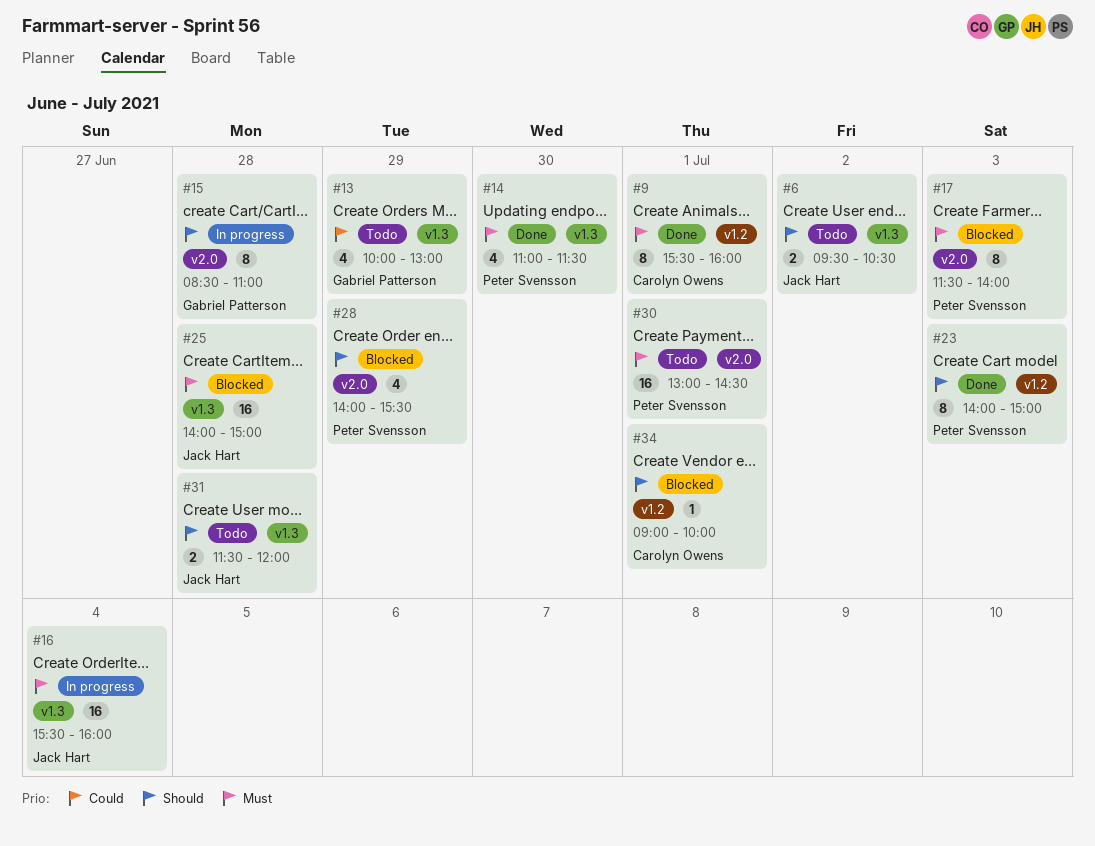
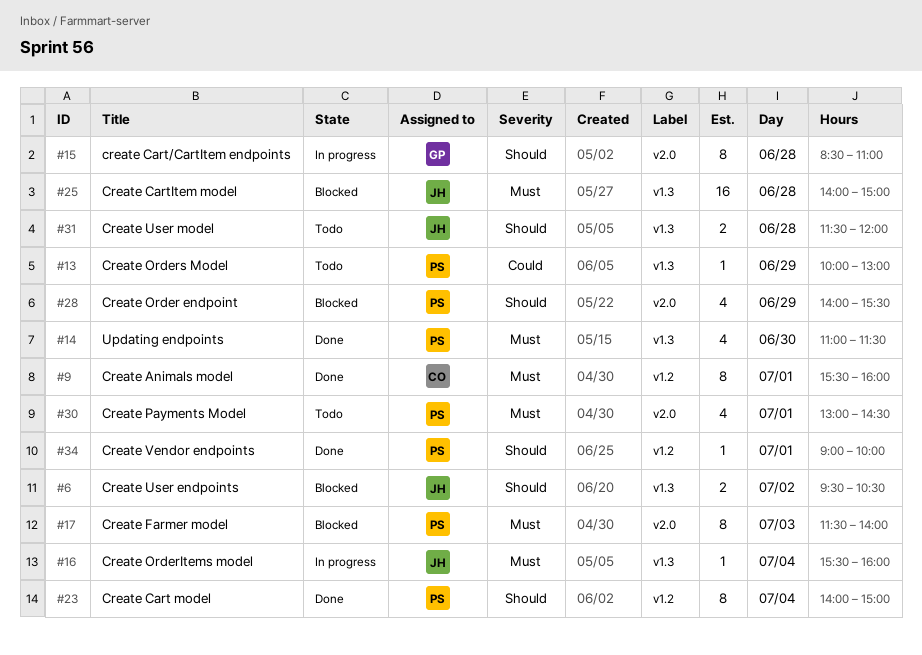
#6, status: Todo -> Blocked
#13, owner: Gabriel Patterson -> Peter Svensson
#13, estimate: 4 -> 1
#16, estimate: 16 -> 1
#23, day: Jul 3 -> Jul 4
#30, estimate: 16 -> 4
#34, status: Blocked -> Done
#34, owner: Carolyn Owens -> Peter Svensson

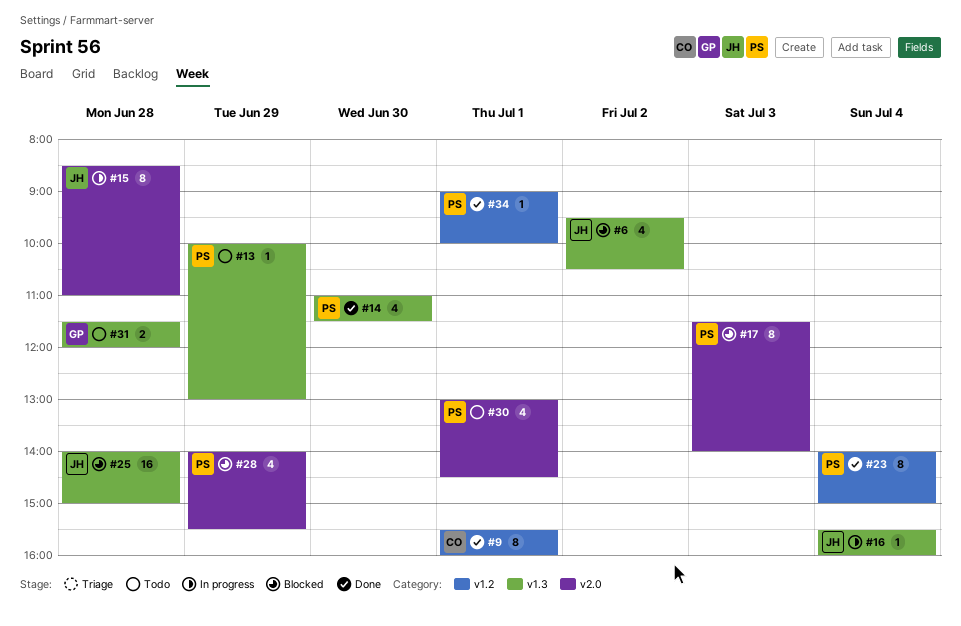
#6, estimate: 2 -> 4
#15, owner: GP -> JH
#31, owner: JH -> GP

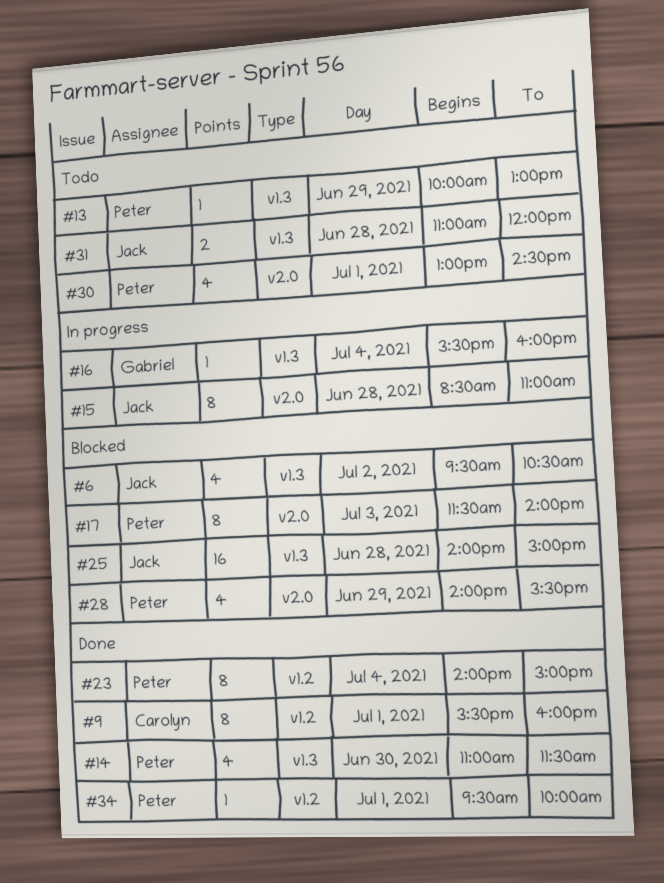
#16, owner: Jack -> Gabriel
#31, owner: Gabriel -> Jack
#31, begins: 11:30 -> 11:00
#34, begins: 09:00 -> 09:30

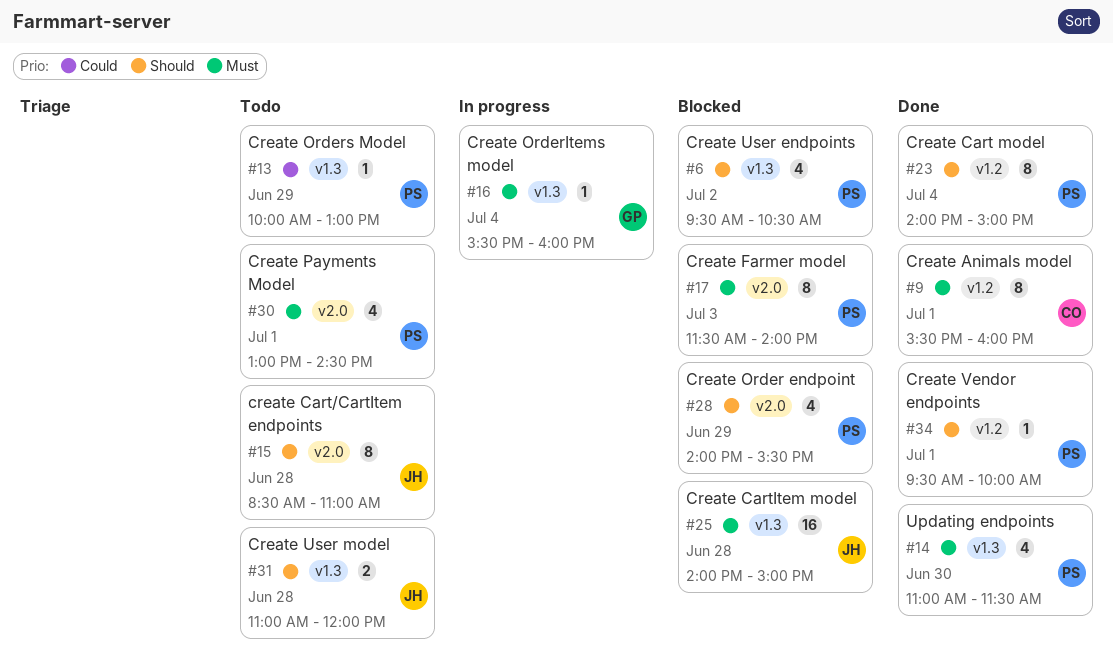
#6, owner: Jack -> Peter
#15, status: In progress -> Todo

